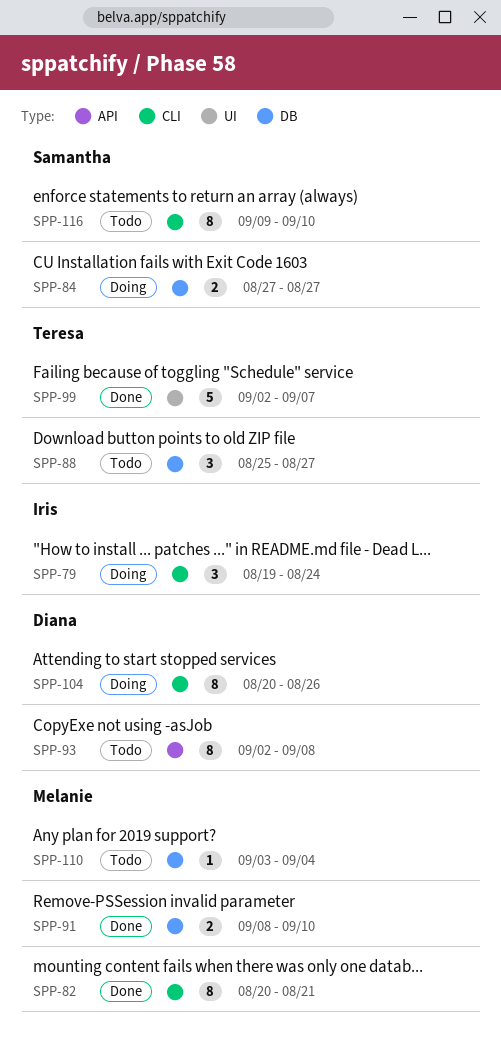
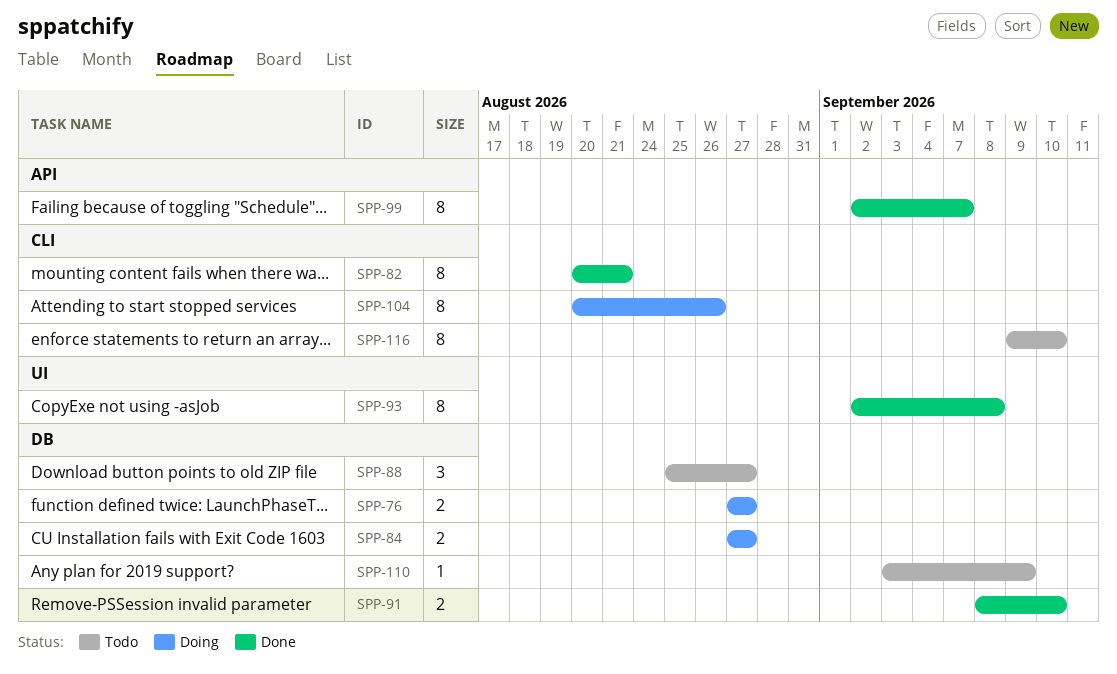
SPP-76: none -> present
SPP-79: present -> none
SPP-93, status: Todo -> Done
SPP-93, label: API -> UI
SPP-99, label: UI -> API
SPP-99, estimate: 5 -> 8
SPP-110, due: Sep 4 -> Sep 9

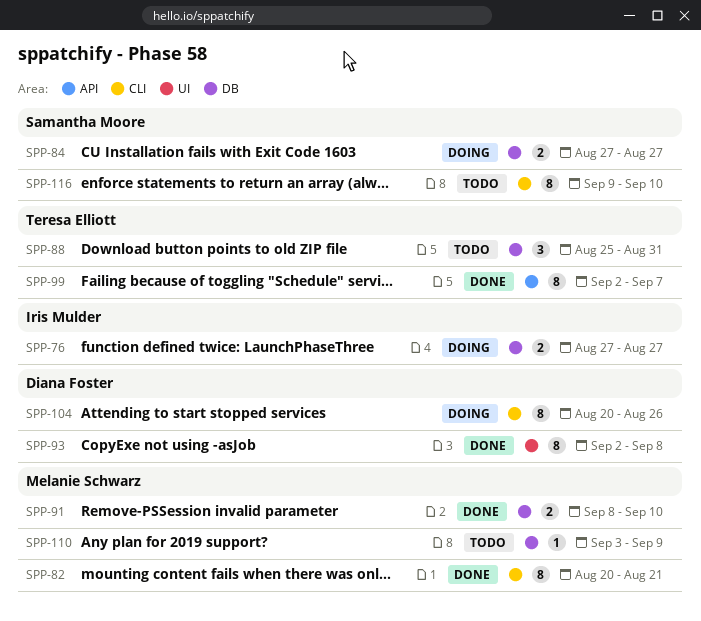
SPP-88, due: Aug 27 -> Aug 31

